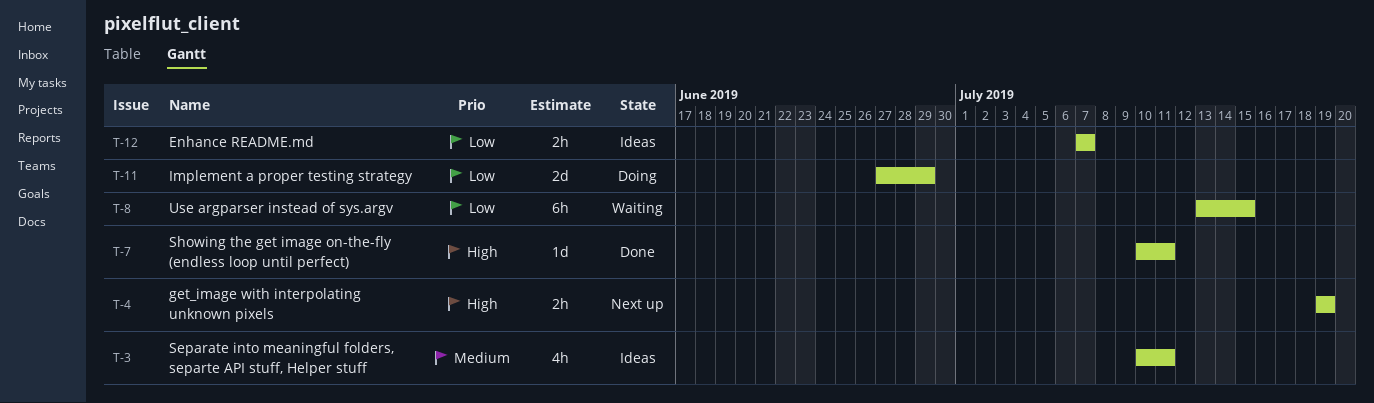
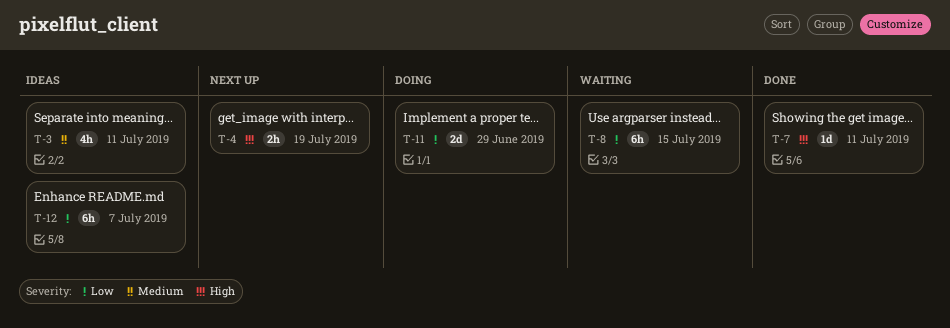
T-12, estimate: 2h -> 6h

